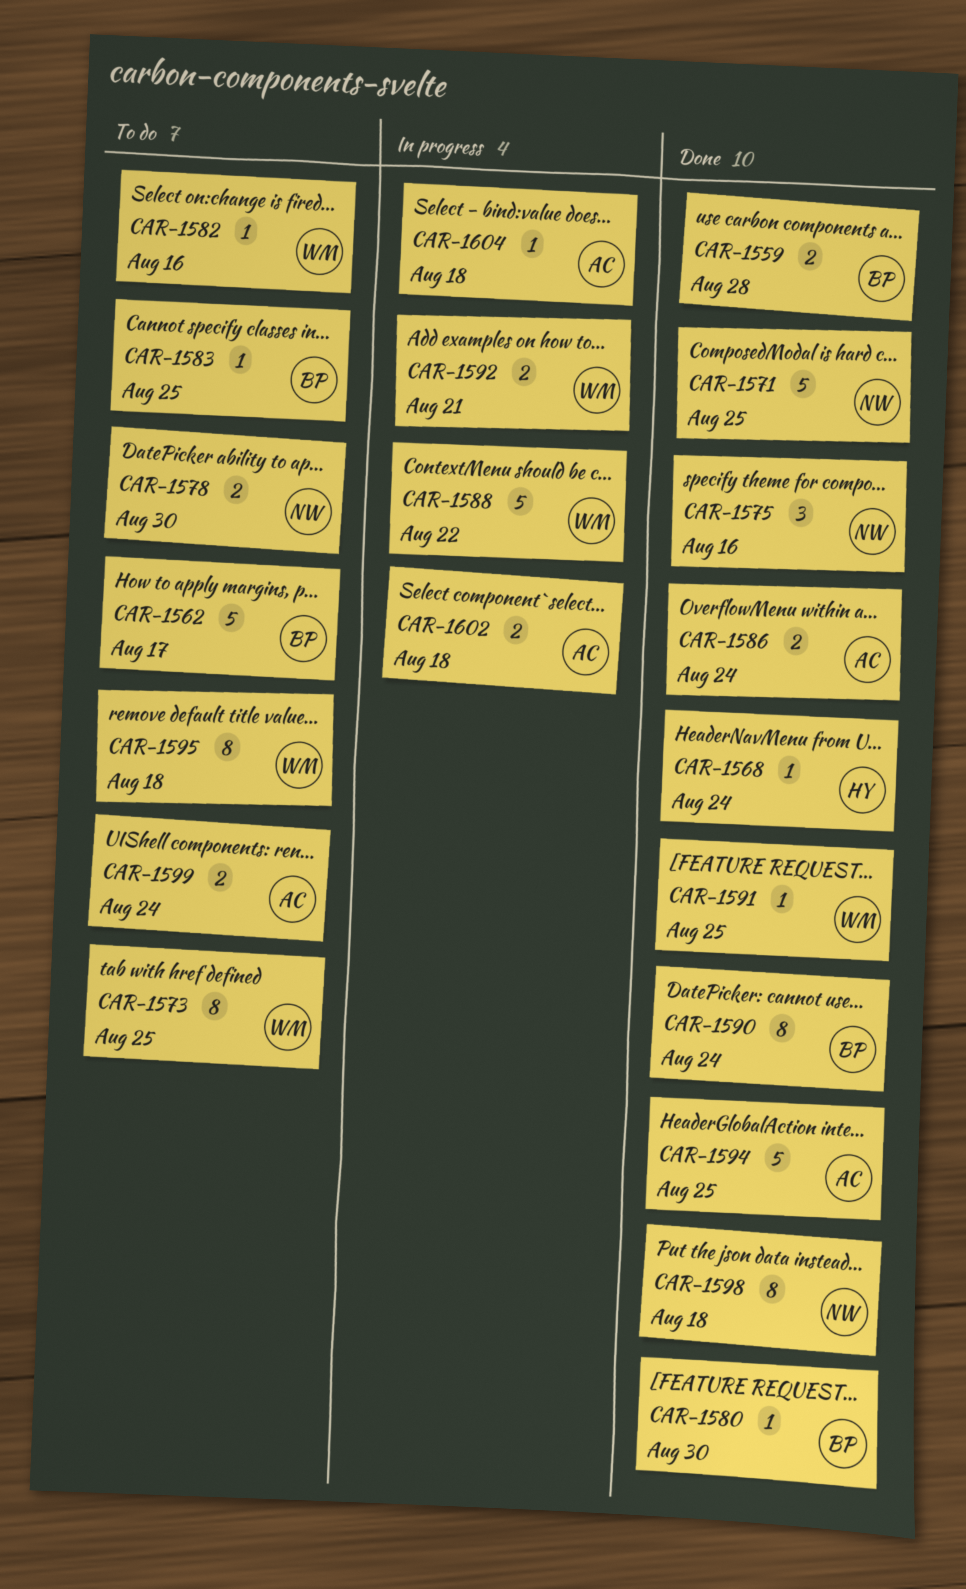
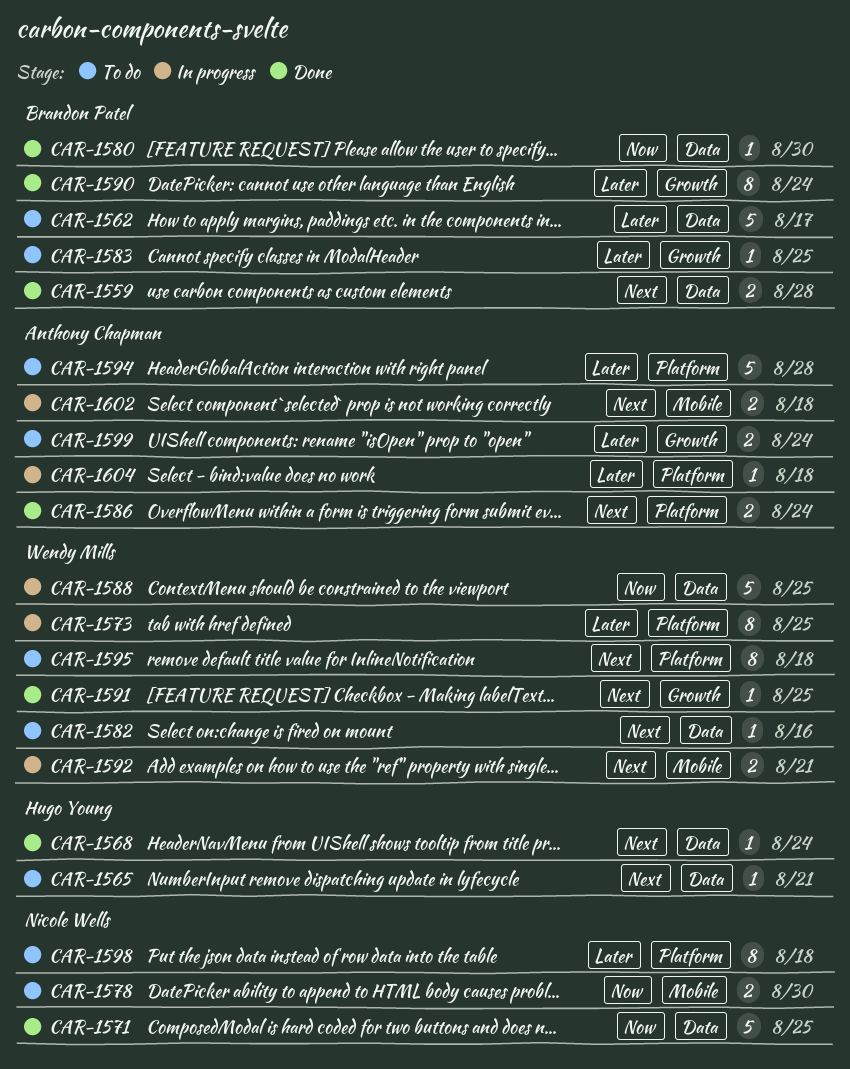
CAR-1565: none -> present
CAR-1573, status: To do -> In progress
CAR-1575: present -> none
CAR-1588, due: Aug 22 -> Aug 25
CAR-1594, status: Done -> To do
CAR-1594, due: Aug 25 -> Aug 28
CAR-1598, status: Done -> To do

